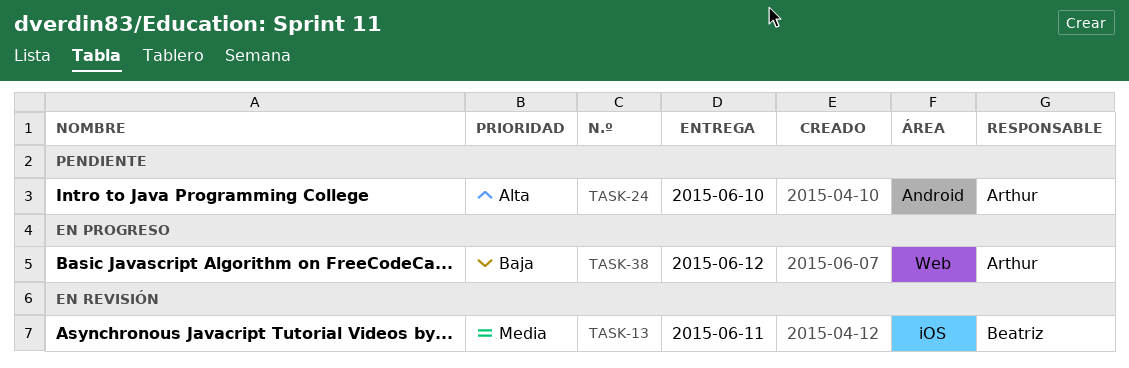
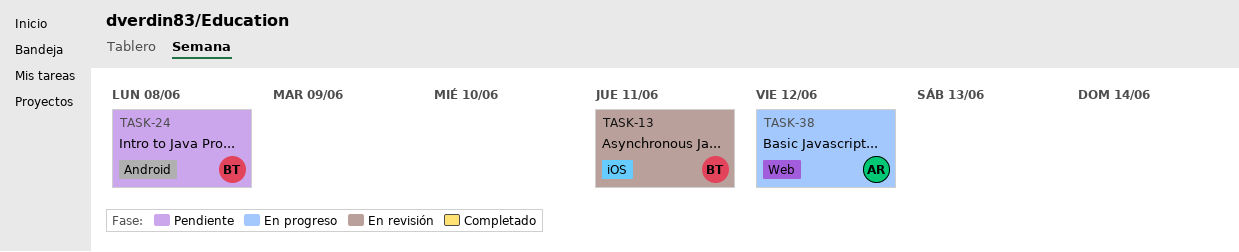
TASK-24, owner: Arthur -> Beatriz
TASK-24, due: Jun 10 -> Jun 8

